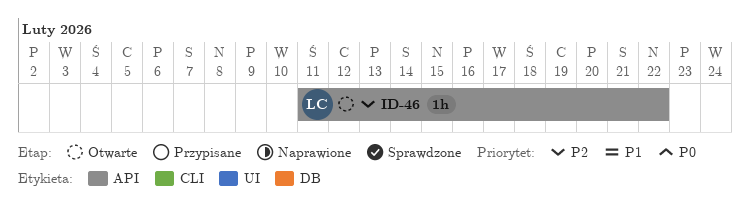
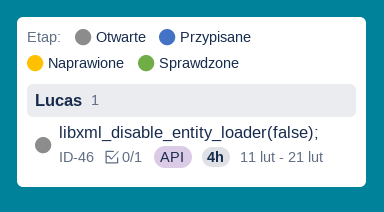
ID-46, estimate: 1h -> 4h
ID-46, due: Feb 22 -> Feb 21

